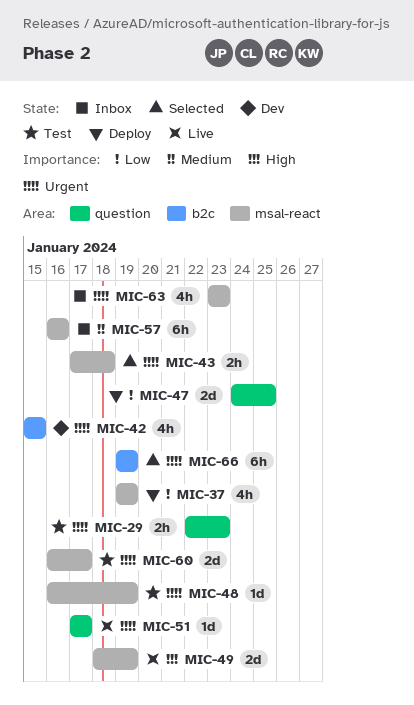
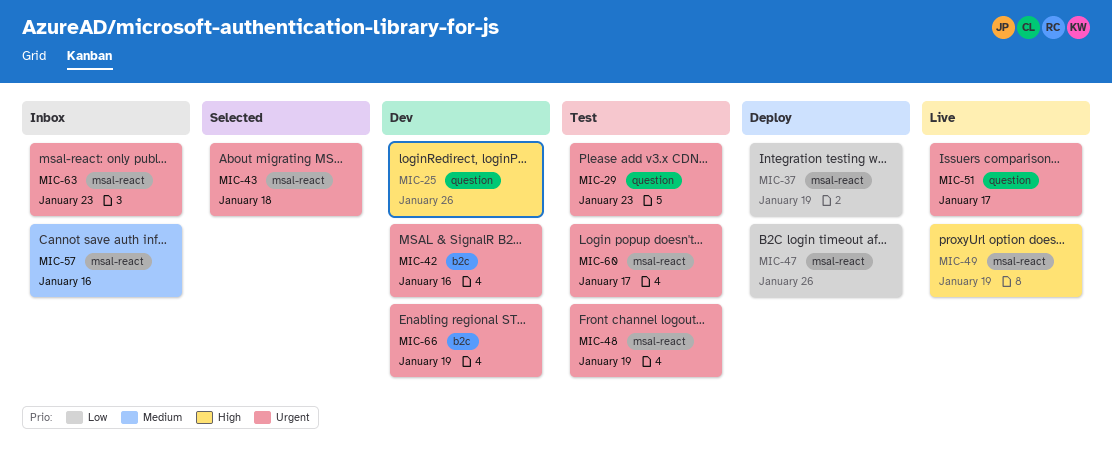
MIC-25: none -> present
MIC-42, due: Jan 15 -> Jan 16
MIC-47, label: question -> msal-react
MIC-47, due: Jan 25 -> Jan 26
MIC-66, status: Selected -> Dev

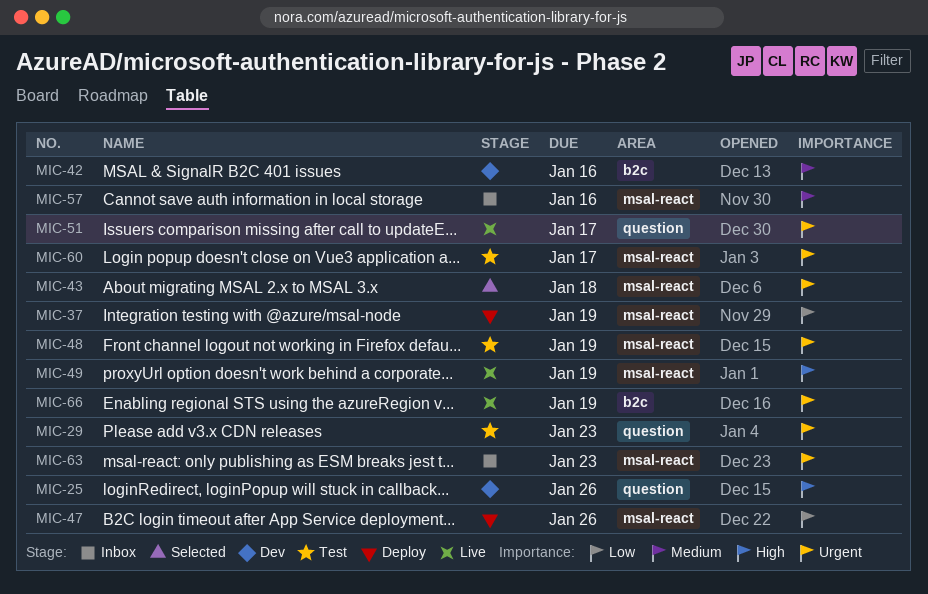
MIC-42, priority: Urgent -> Medium
MIC-66, status: Dev -> Live

